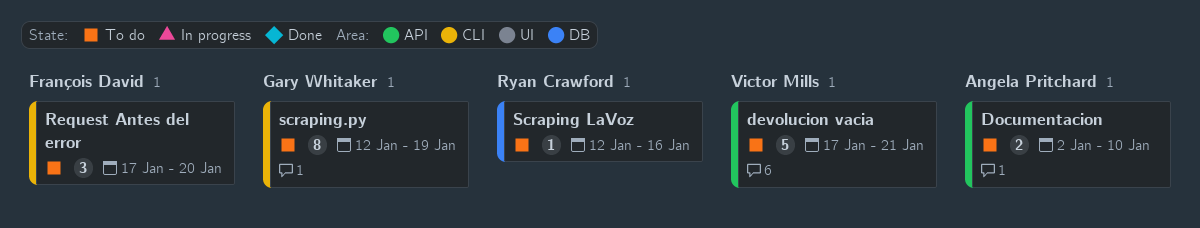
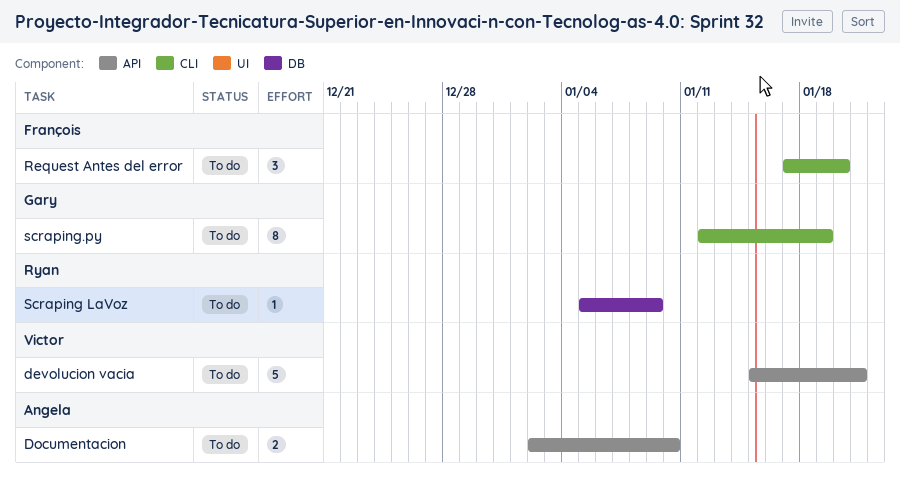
devolucion vacia, start: Jan 17 -> Jan 15
Scraping LaVoz, start: Jan 12 -> Jan 5
Scraping LaVoz, due: Jan 16 -> Jan 9

